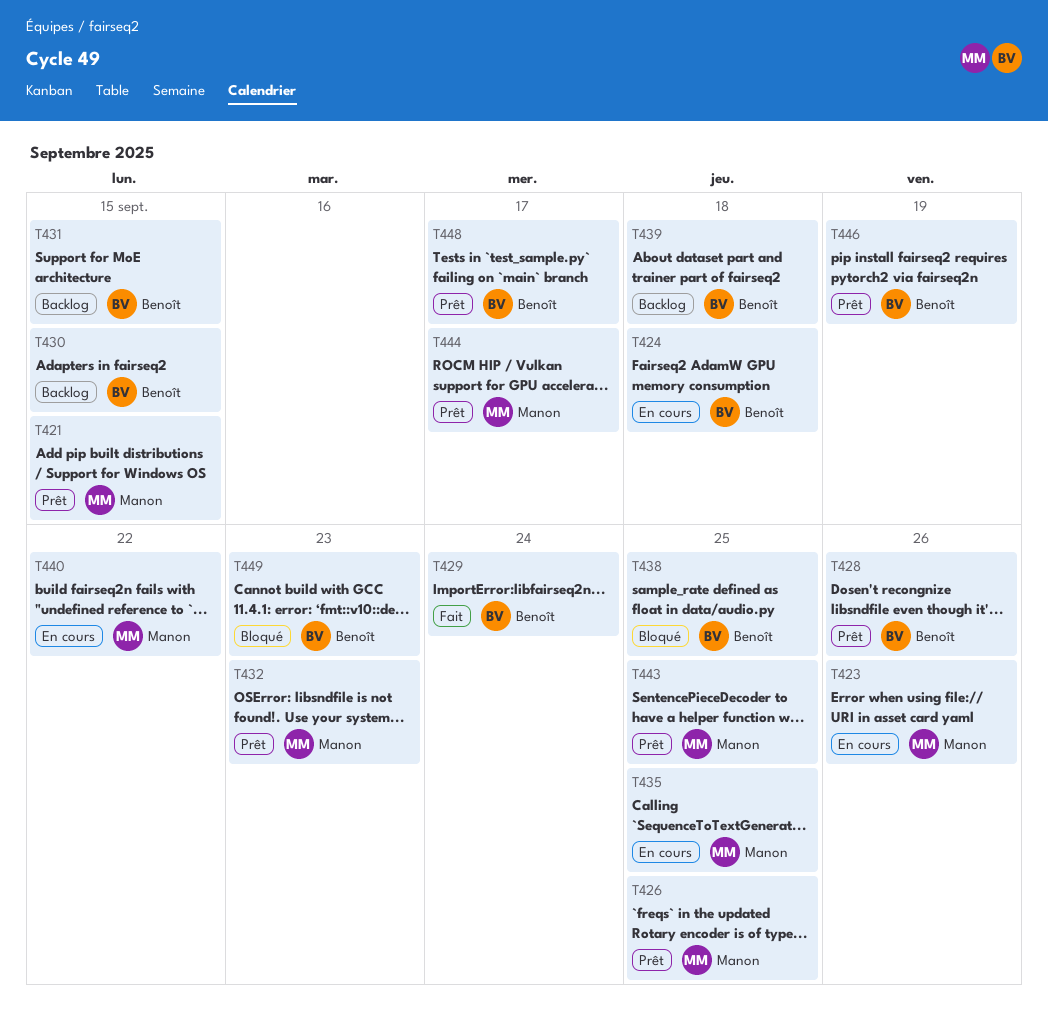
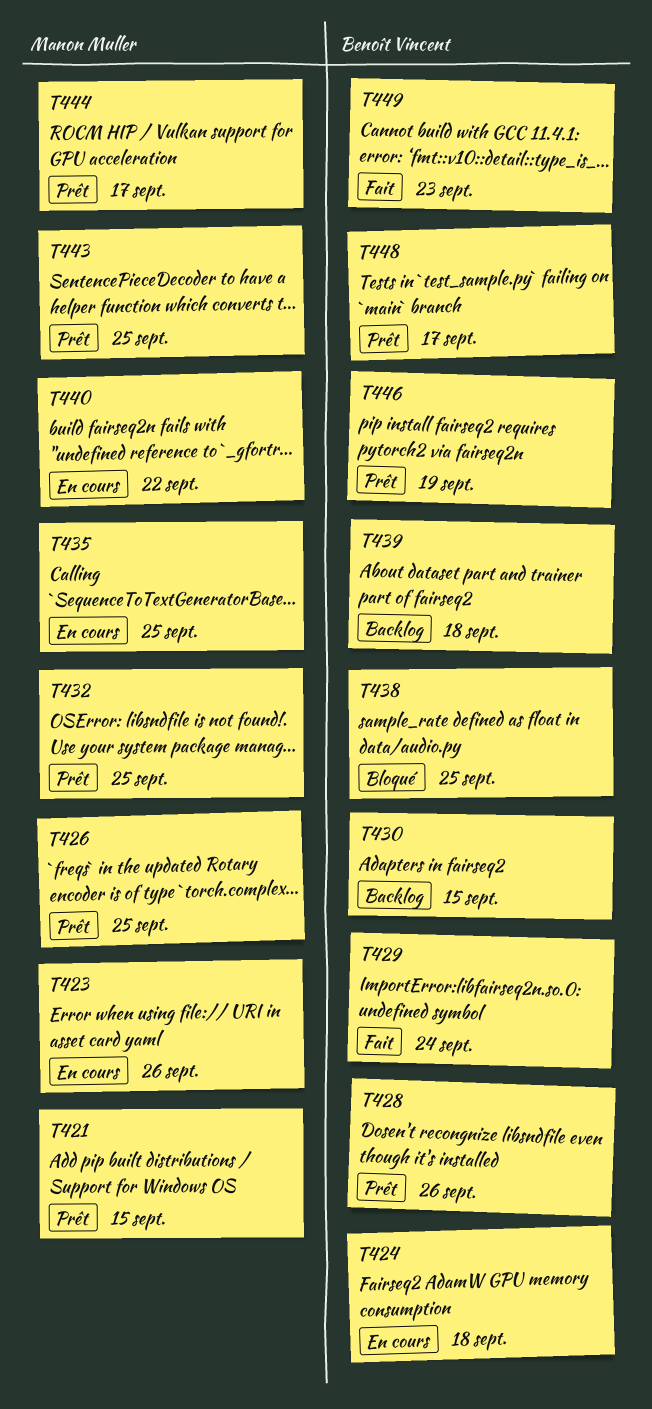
T431: present -> none
T432, due: Sep 23 -> Sep 25
T449, status: Bloqué -> Fait

